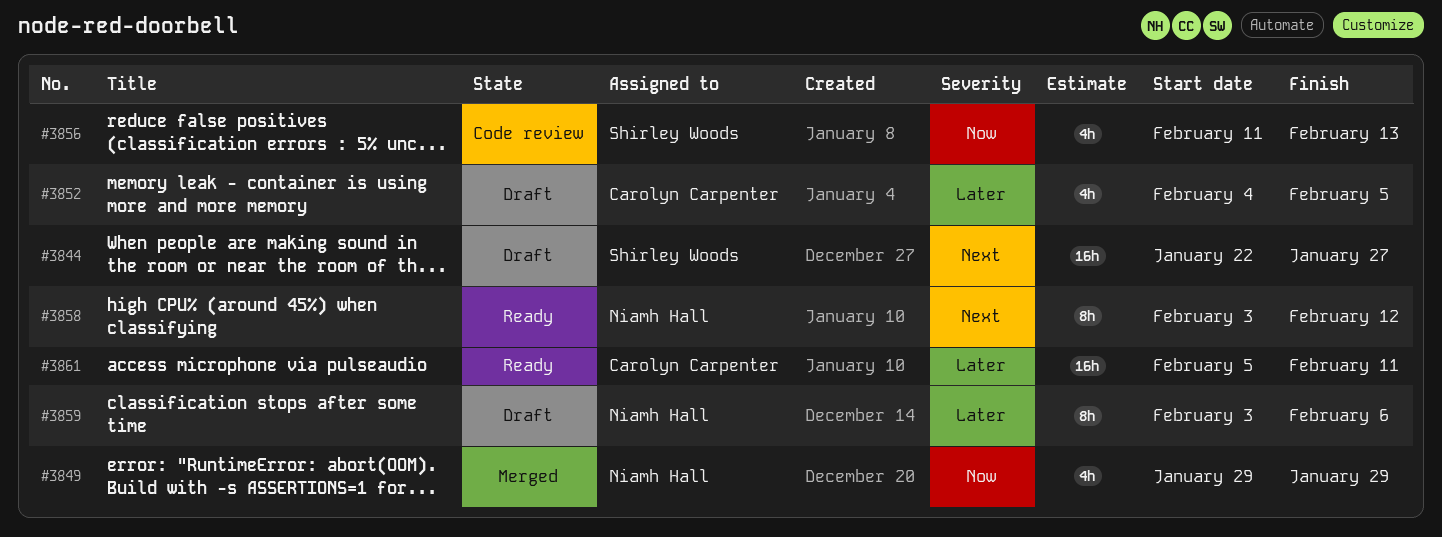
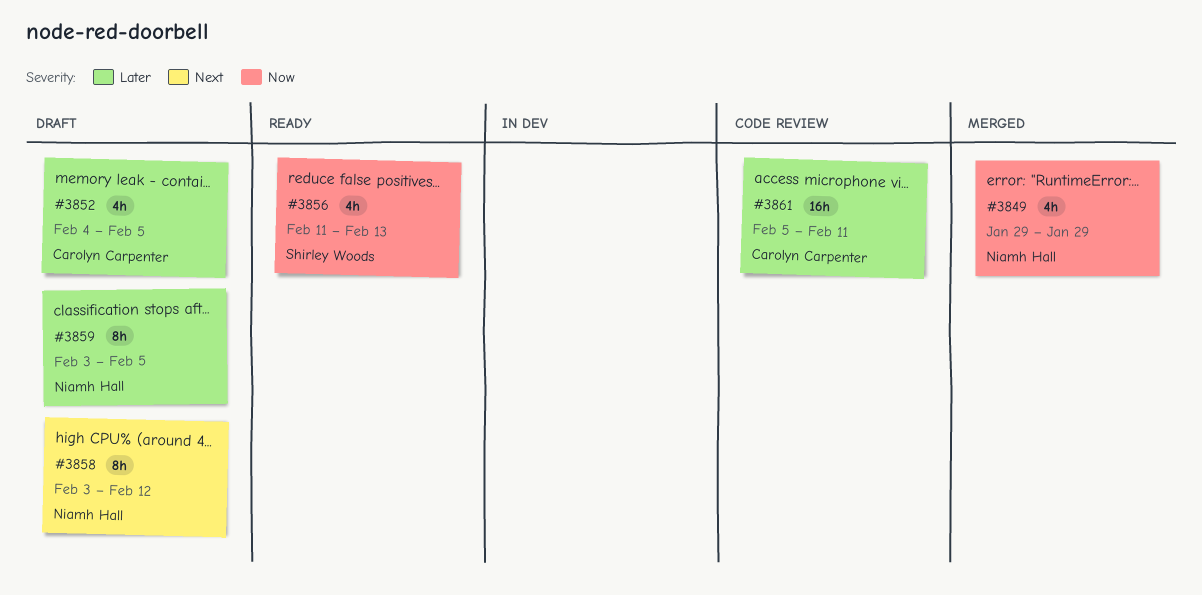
#3844: present -> none
#3856, status: Code review -> Ready
#3858, status: Ready -> Draft
#3859, due: Feb 6 -> Feb 5
#3861, status: Ready -> Code review

